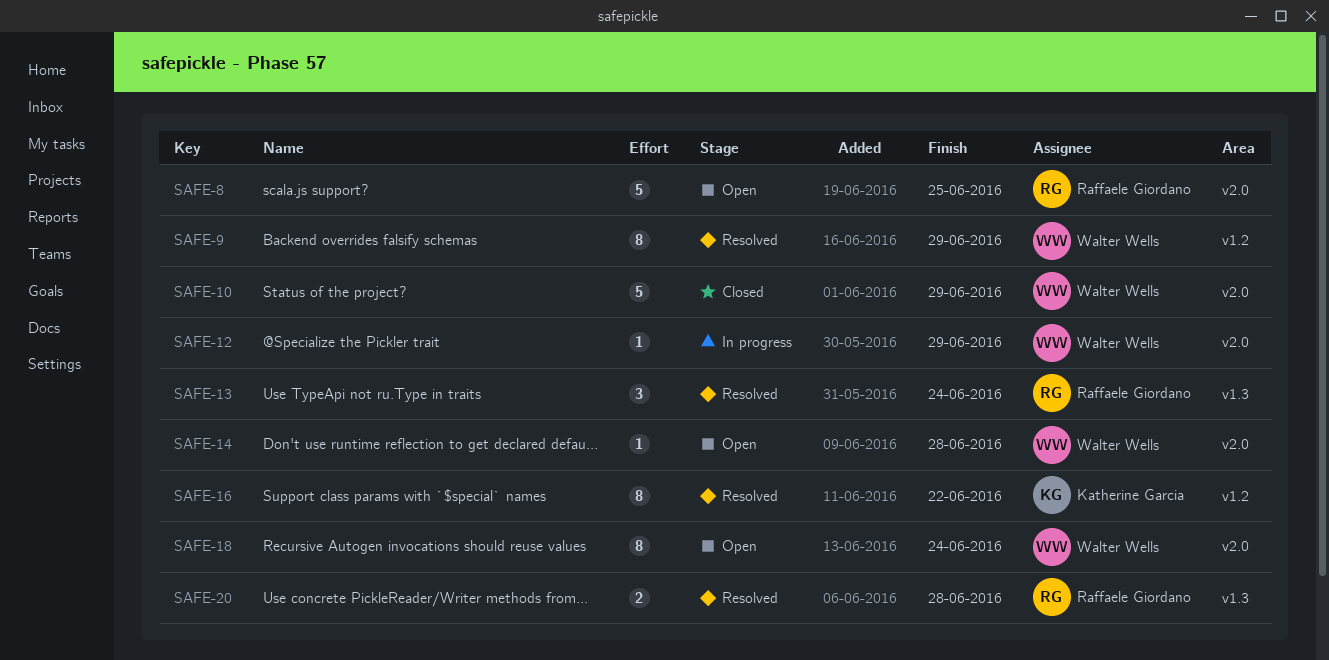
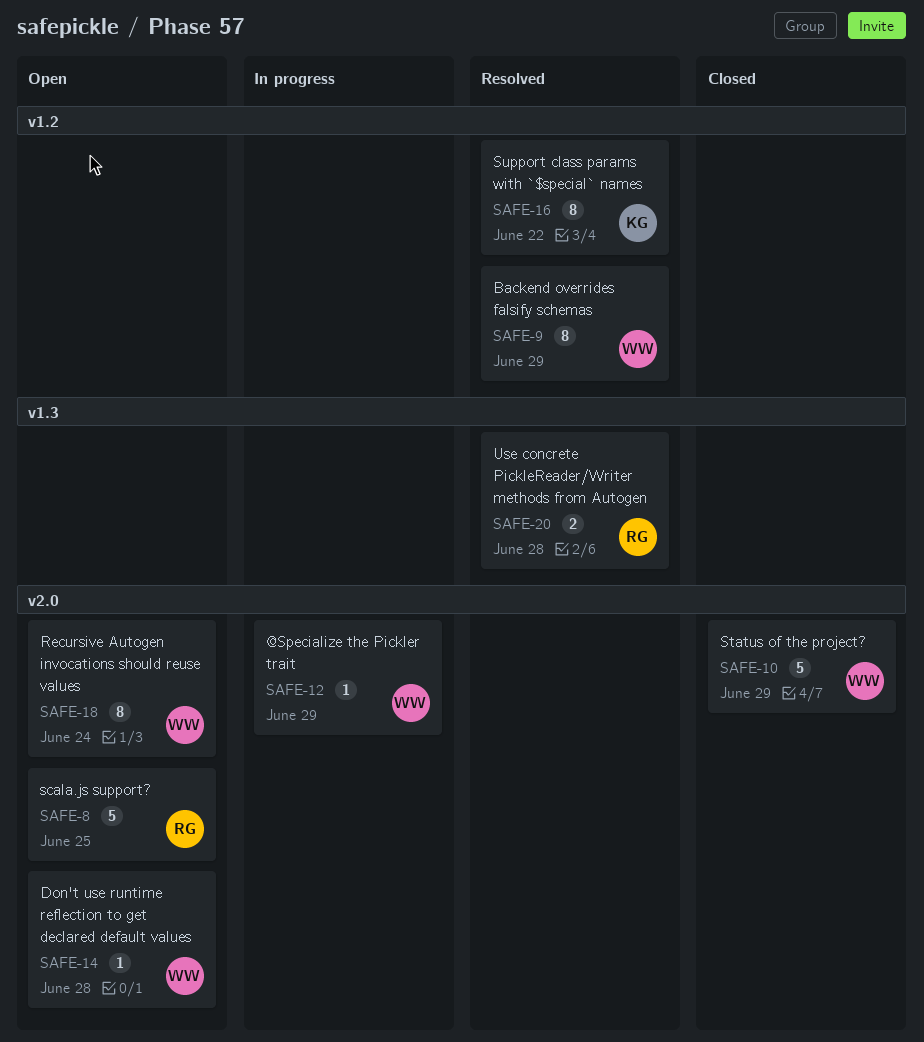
SAFE-13: present -> none

